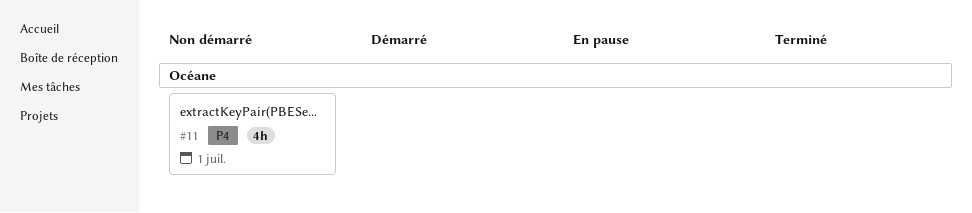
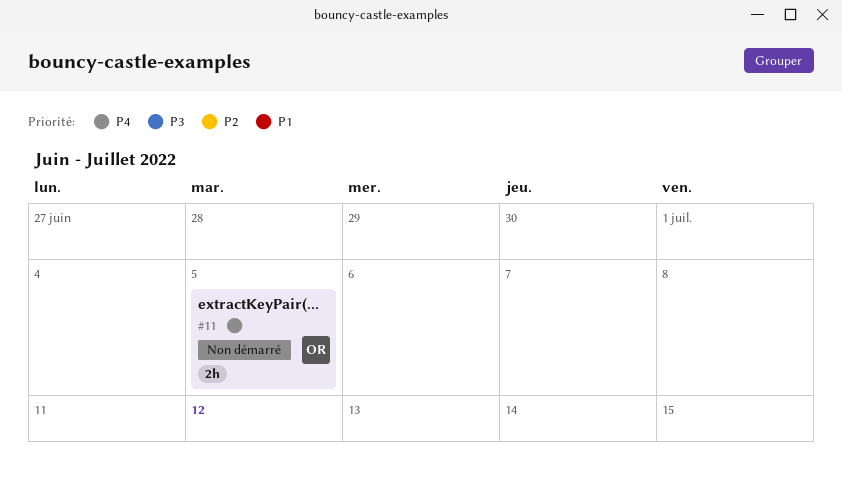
#11, estimate: 4h -> 2h
#11, due: Jul 1 -> Jul 5

